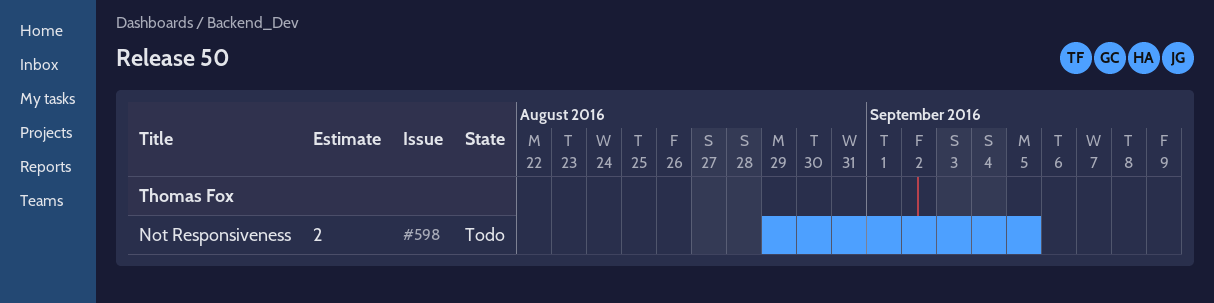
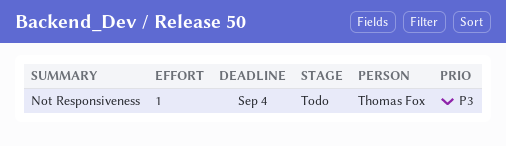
Not Responsiveness, estimate: 2 -> 1
Not Responsiveness, due: Sep 5 -> Sep 4

